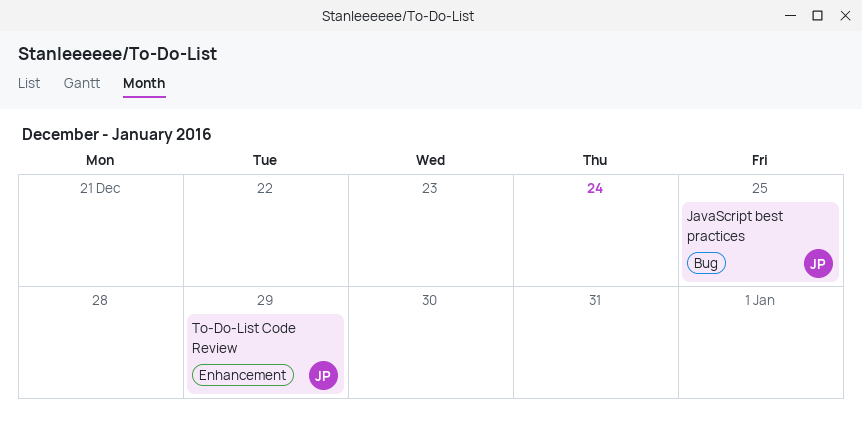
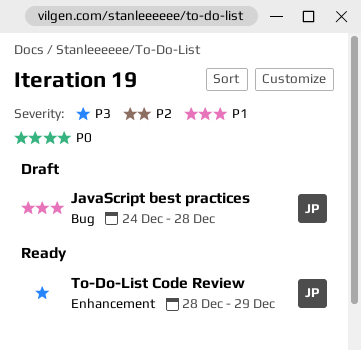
JavaScript best practices, due: Dec 25 -> Dec 28

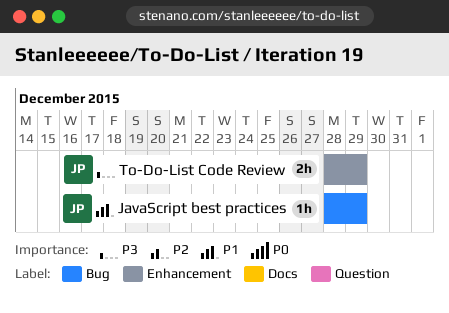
JavaScript best practices, start: Dec 24 -> Dec 28
JavaScript best practices, due: Dec 28 -> Dec 29

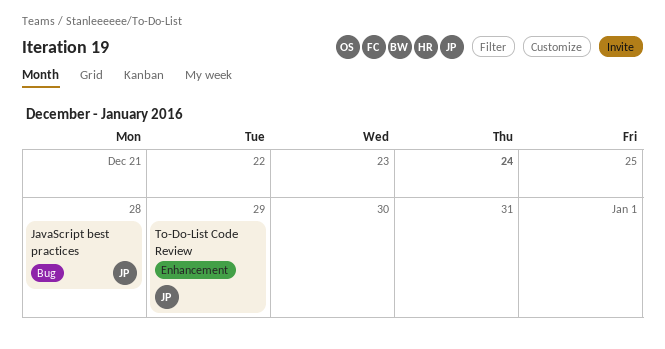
JavaScript best practices, due: Dec 29 -> Dec 28

